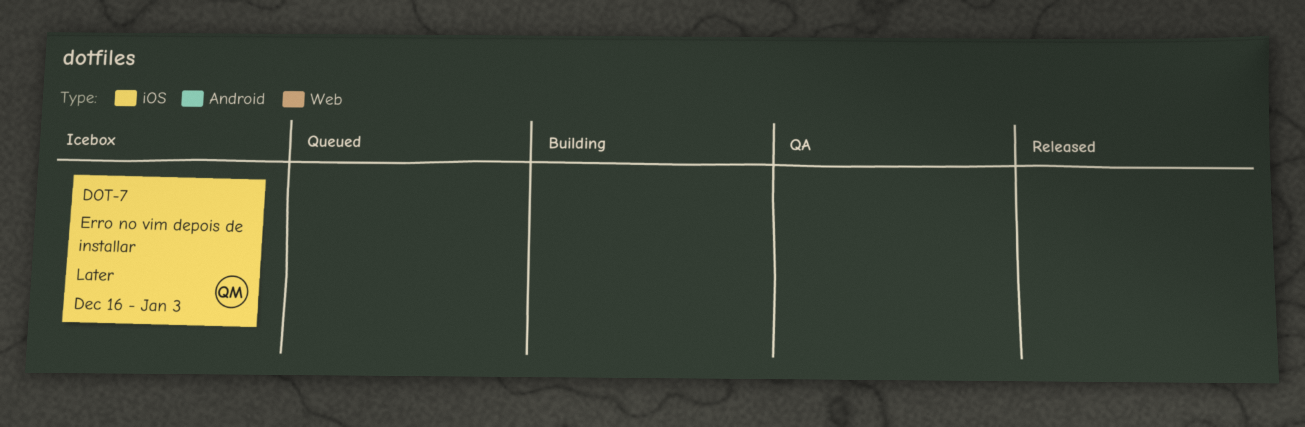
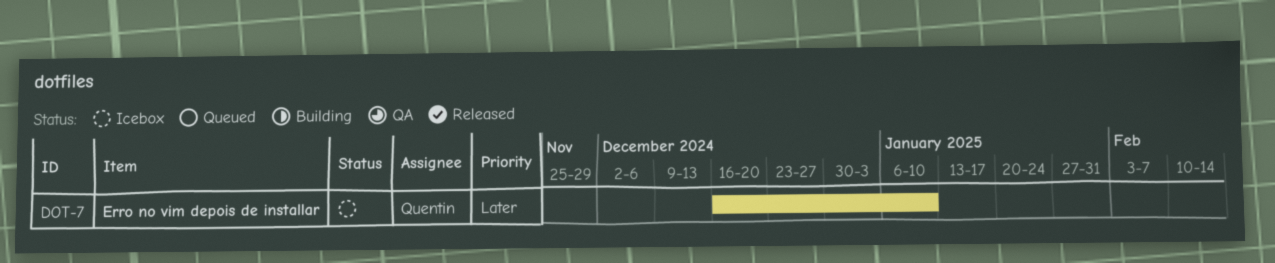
DOT-7, due: Jan 3 -> Jan 10

